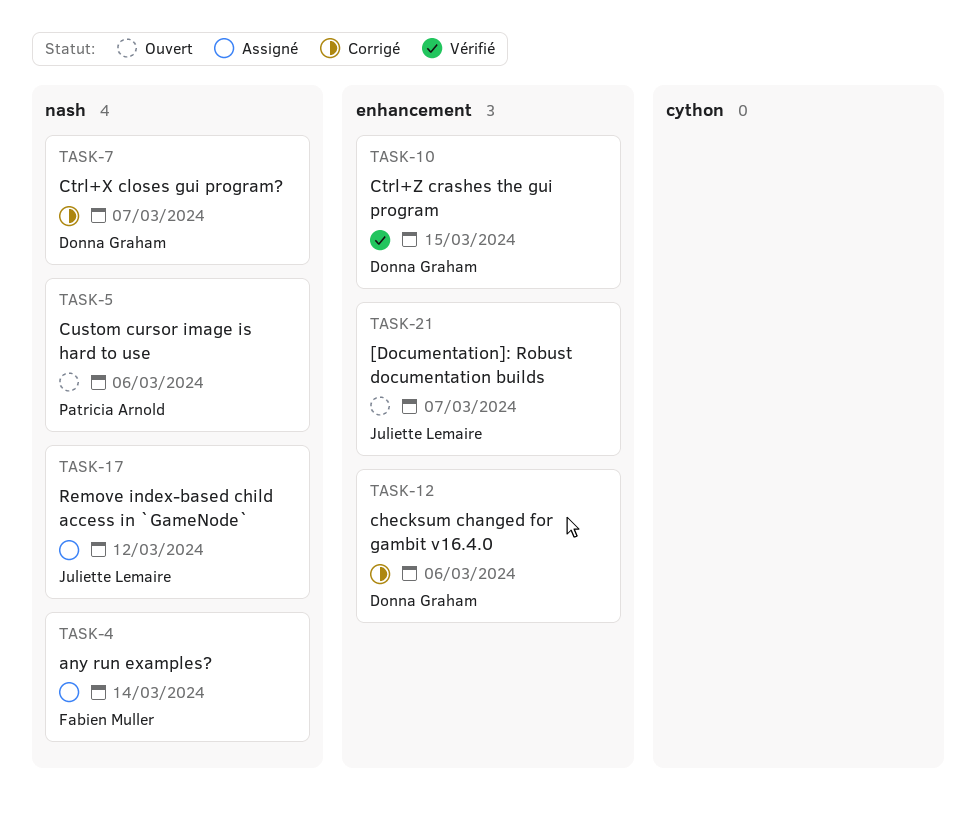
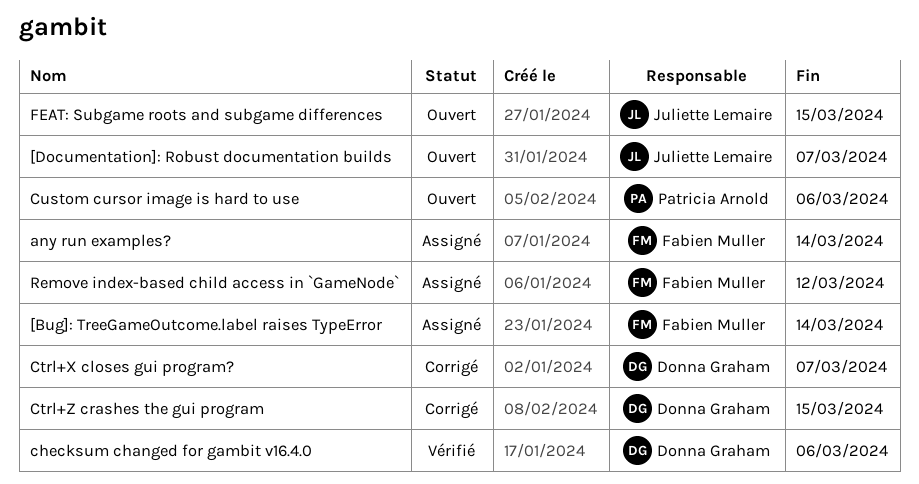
[Bug]: TreeGameOutcome.label raises TypeError: none -> present
checksum changed for gambit v16.4.0, status: Corrigé -> Vérifié
Ctrl+Z crashes the gui program, status: Vérifié -> Corrigé
FEAT: Subgame roots and subgame differences: none -> present
Remove index-based child access in `GameNode`, owner: Juliette Lemaire -> Fabien Muller

